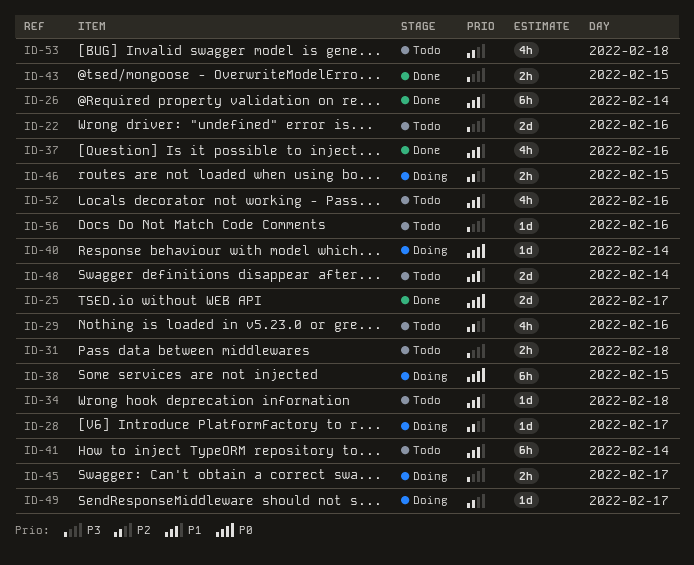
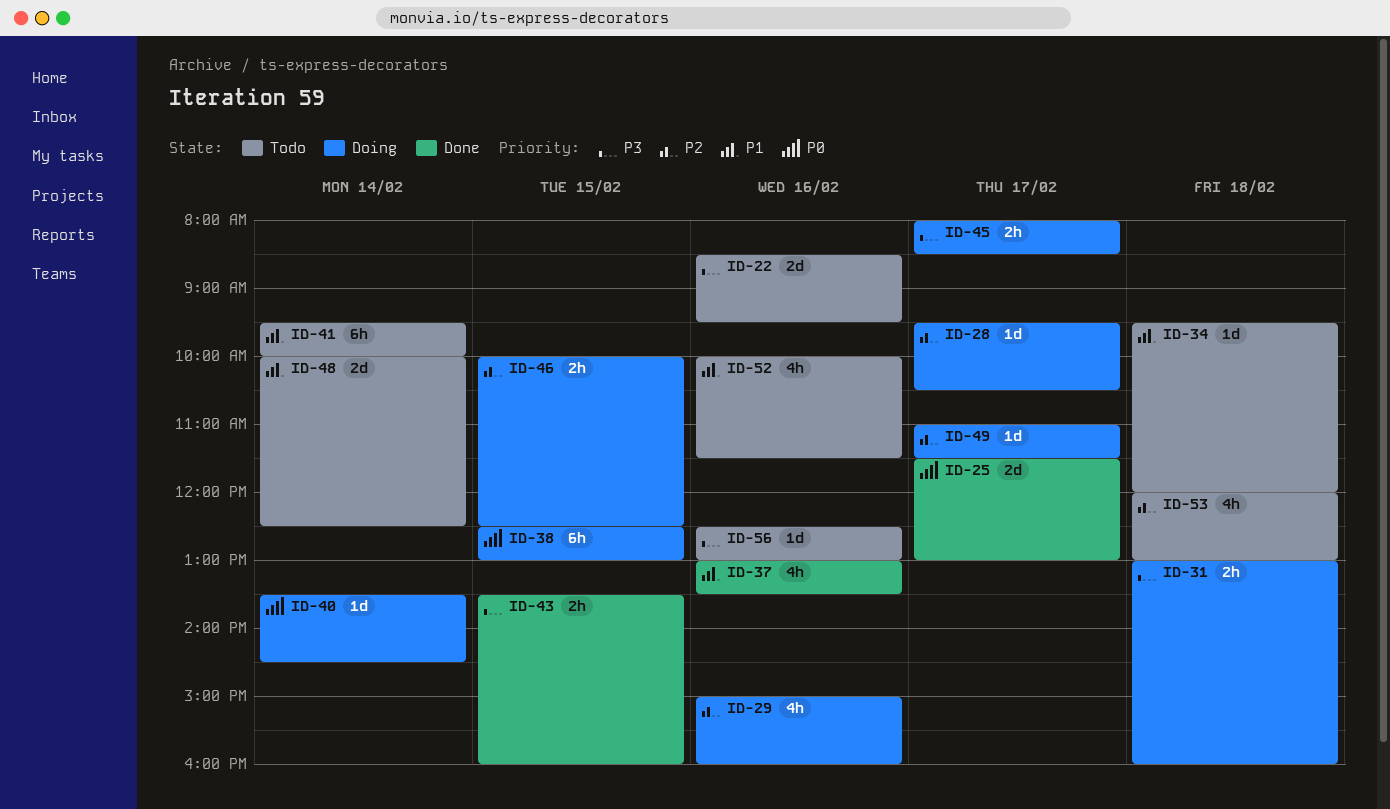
ID-26: present -> none
ID-29, status: Todo -> Doing
ID-31, status: Todo -> Doing

